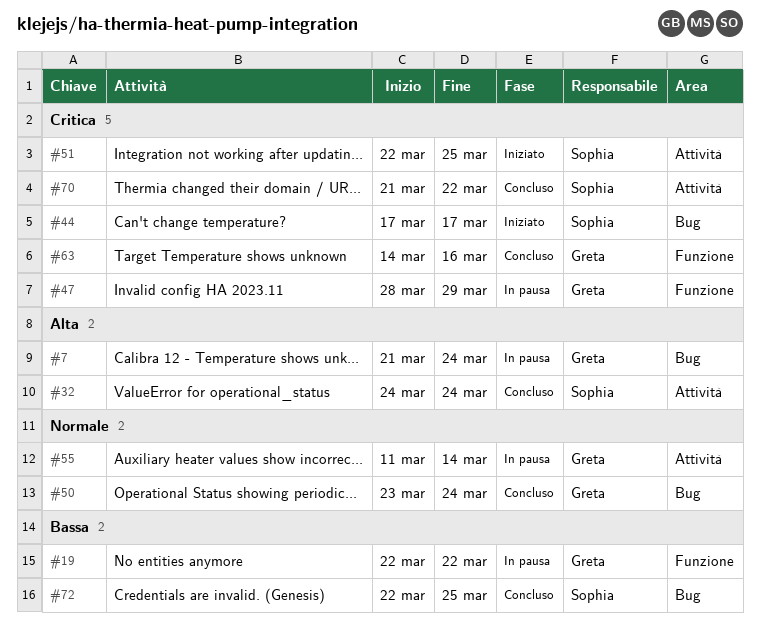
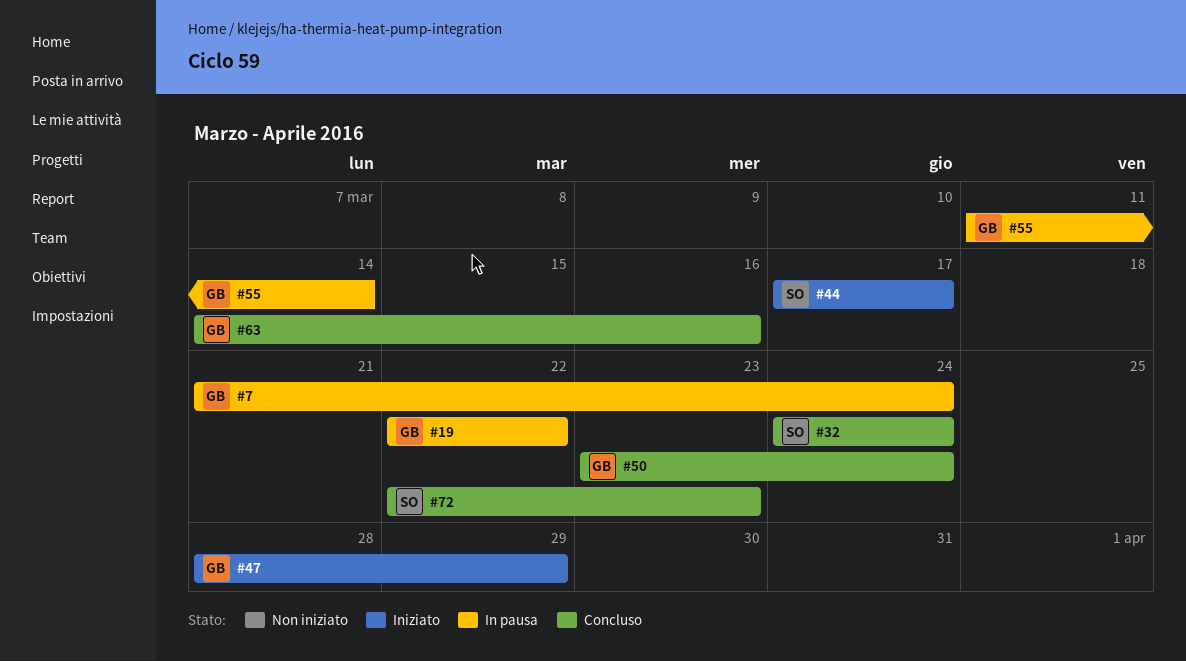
#47, status: In pausa -> Iniziato
#51: present -> none
#70: present -> none
#72, due: Mar 25 -> Mar 23

